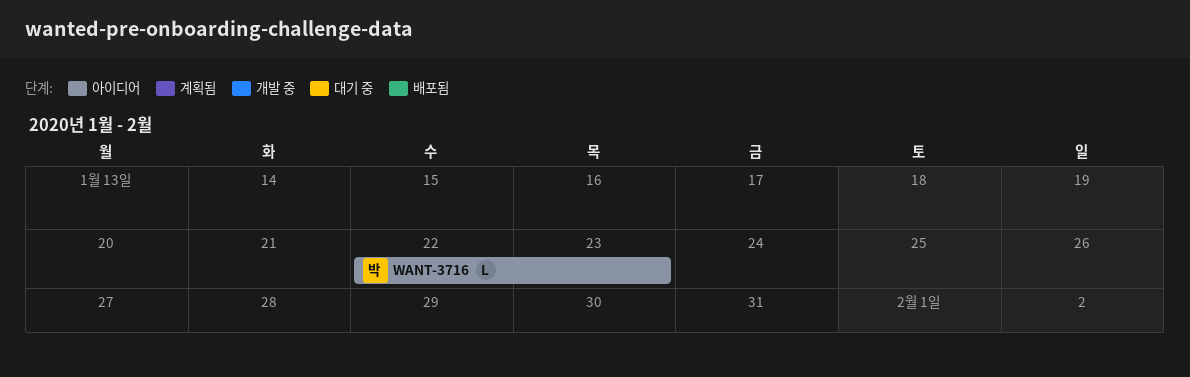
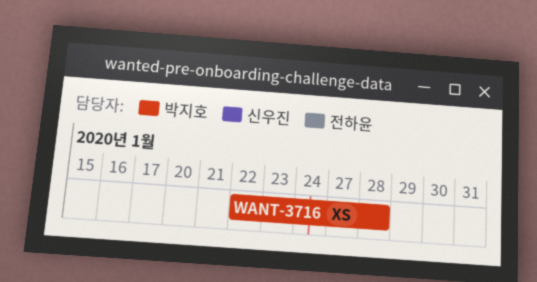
WANT-3716, estimate: L -> XS
WANT-3716, due: Jan 23 -> Jan 28

